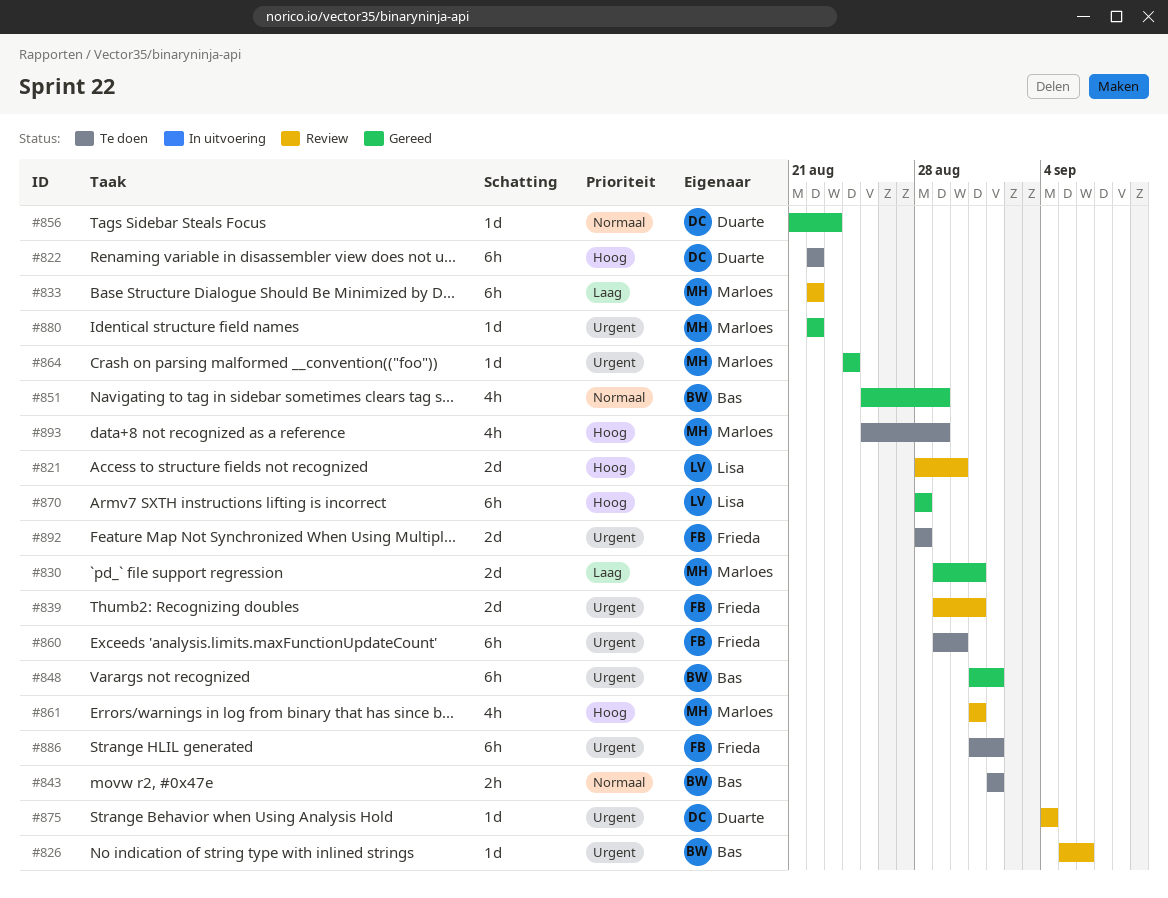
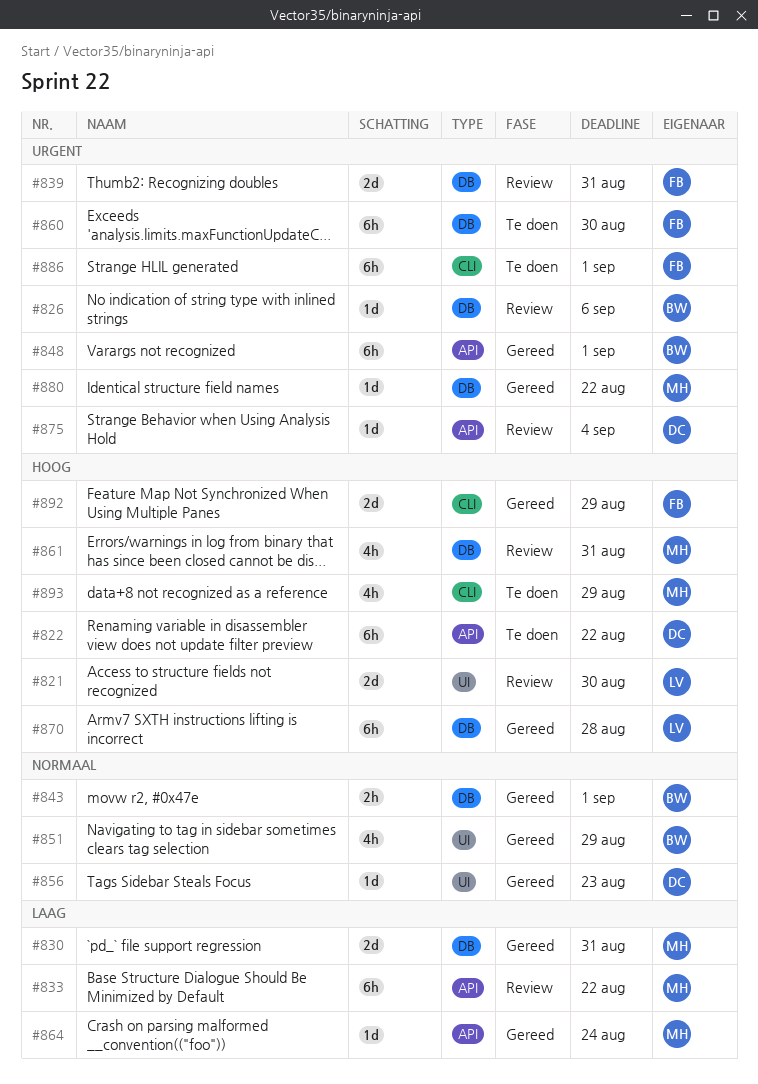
#843, status: Te doen -> Gereed
#864, priority: Urgent -> Laag
#892, status: Te doen -> Gereed
#892, priority: Urgent -> Hoog
#892, due: Aug 28 -> Aug 29

